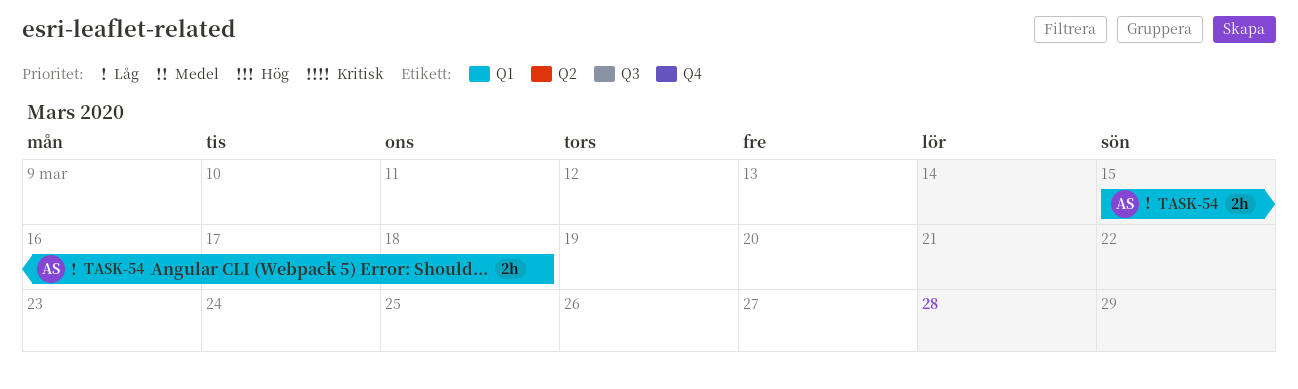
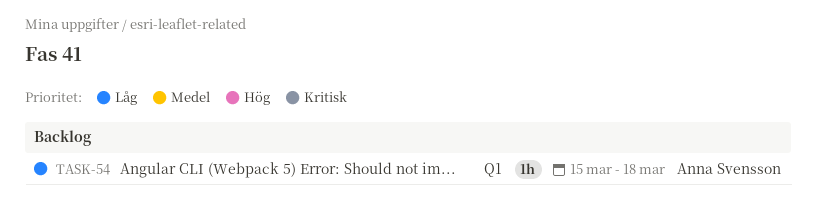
TASK-54, estimate: 2h -> 1h

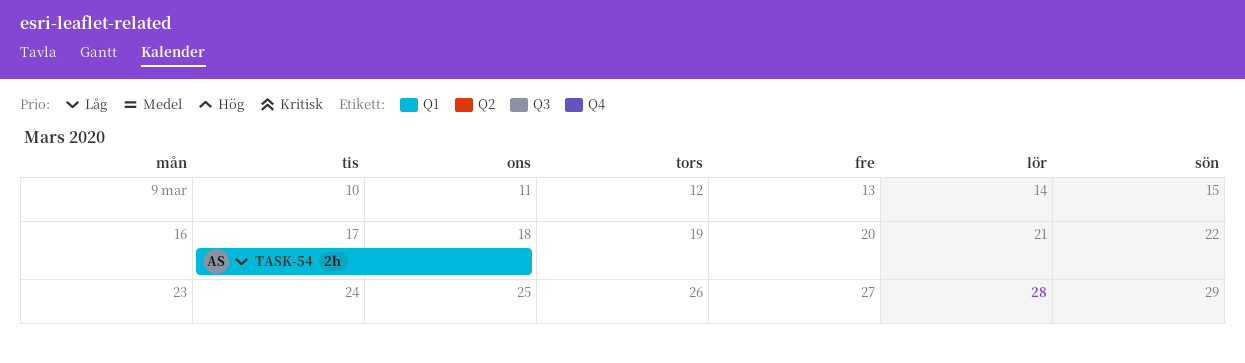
TASK-54, estimate: 1h -> 2h
TASK-54, start: Mar 15 -> Mar 17

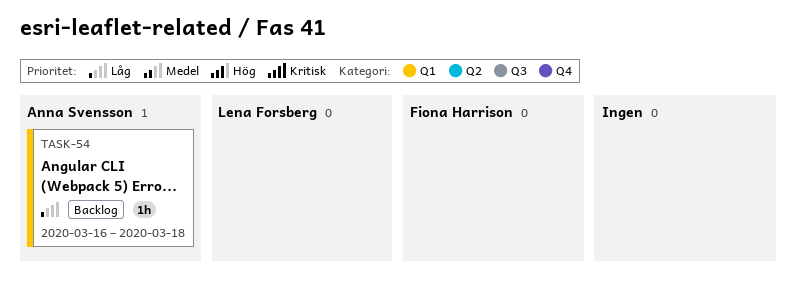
TASK-54, estimate: 2h -> 1h
TASK-54, start: Mar 17 -> Mar 16

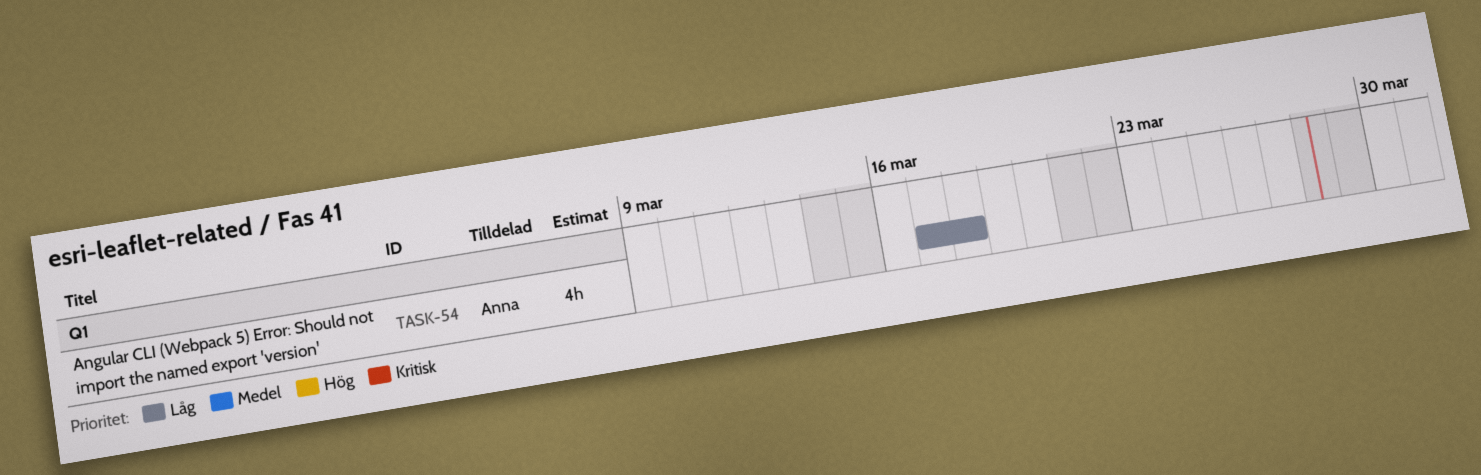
TASK-54, estimate: 1h -> 4h
TASK-54, start: Mar 16 -> Mar 17

